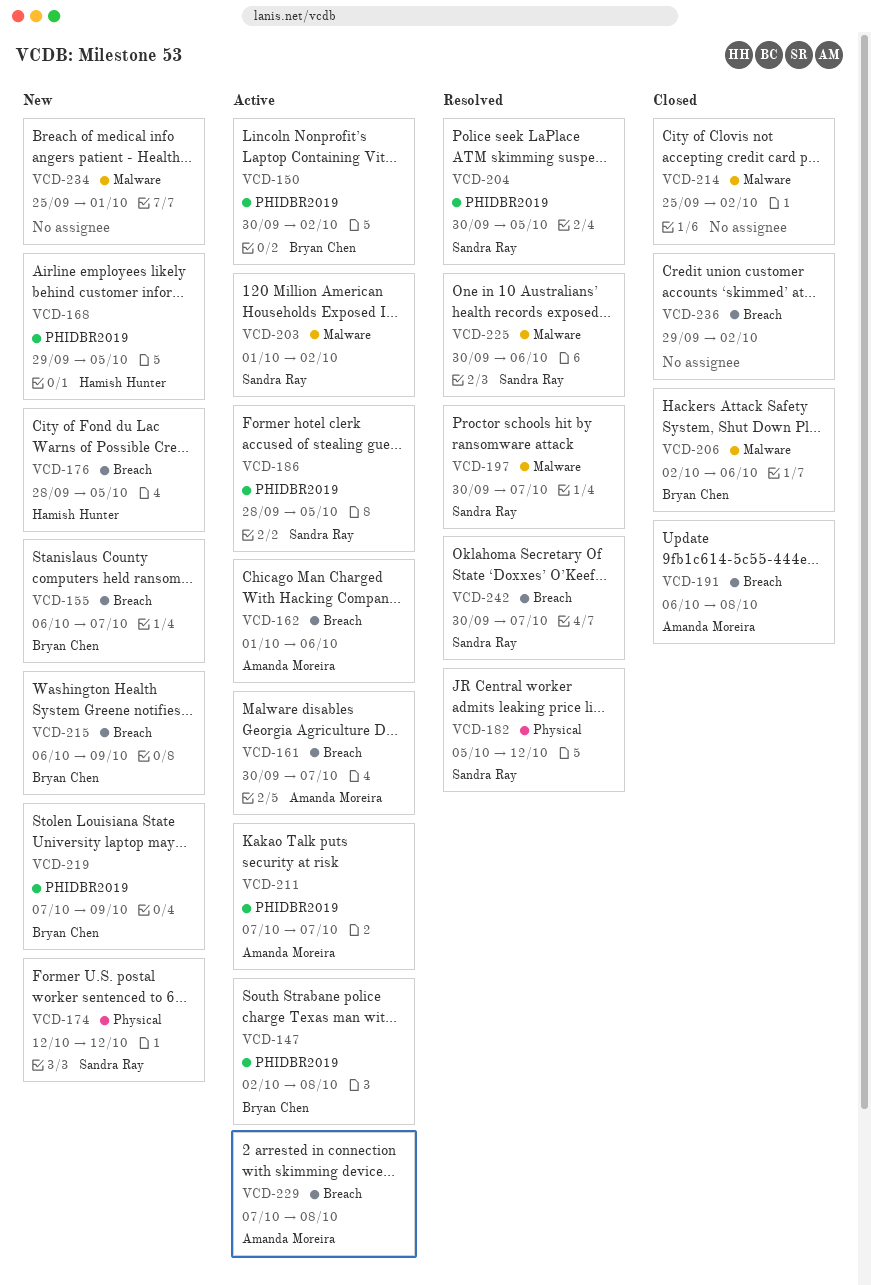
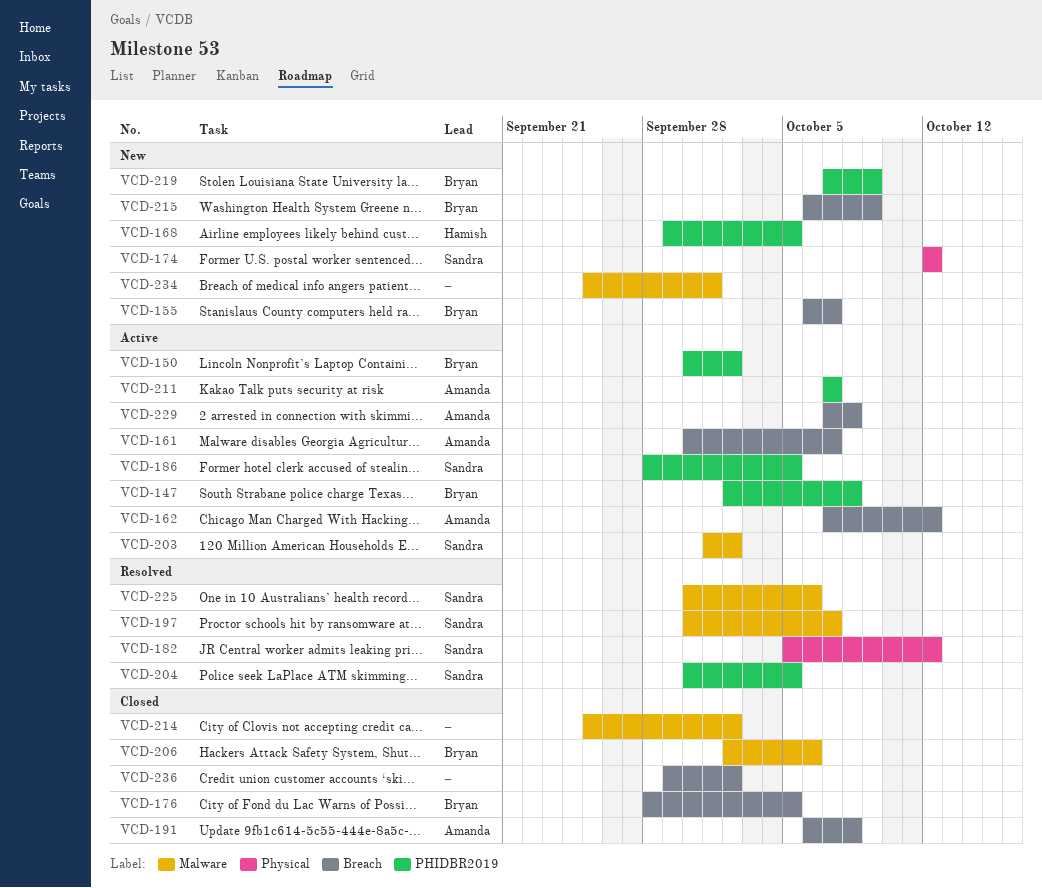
VCD-162, start: Oct 1 -> Oct 7
VCD-162, due: Oct 6 -> Oct 12
VCD-176, status: New -> Closed
VCD-176, owner: Hamish Hunter -> Bryan Chen
VCD-242: present -> none

